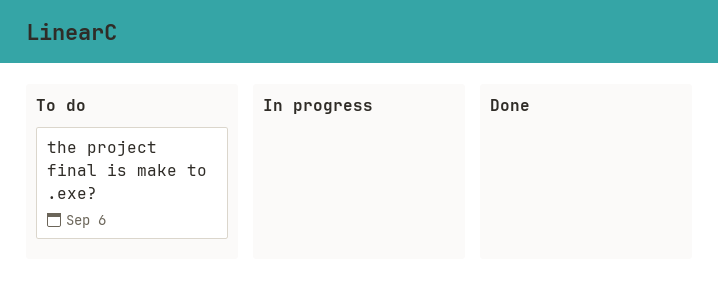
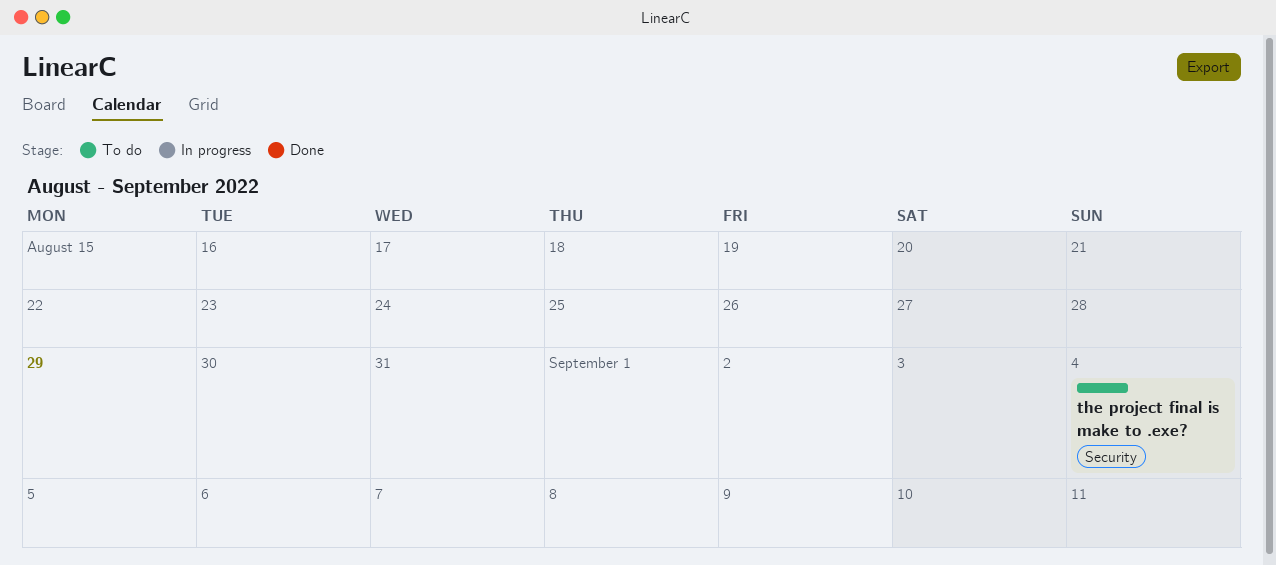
the project final is make to .exe?, due: Sep 6 -> Sep 4

